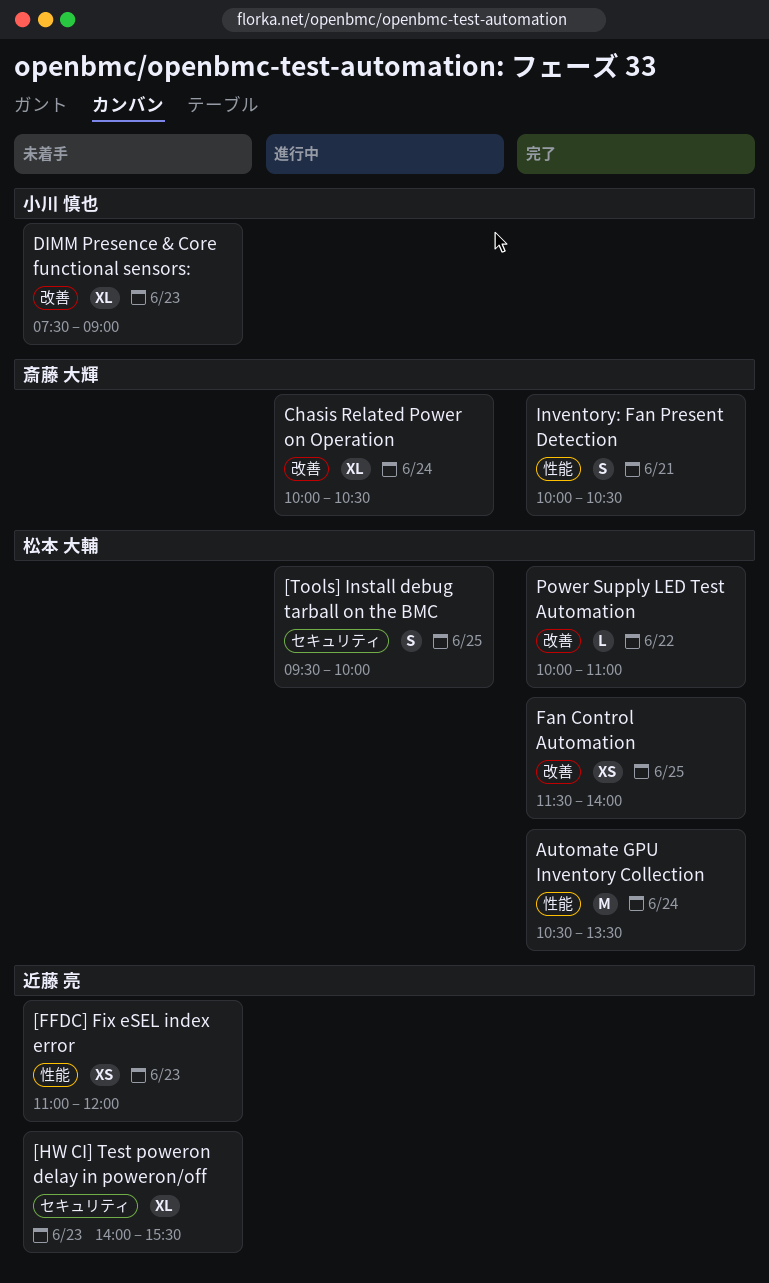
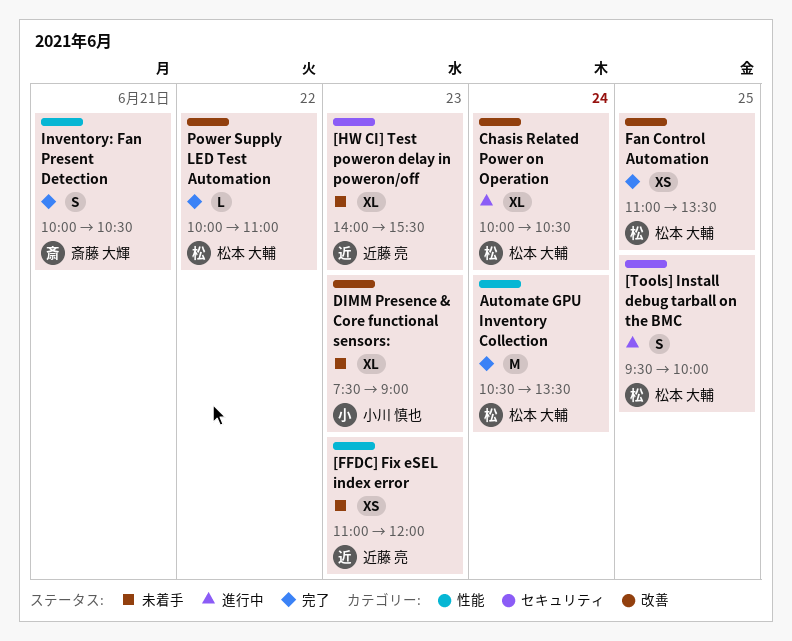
Chasis Related Power on Operation, owner: 斎藤 大輝 -> 松本 大輔
Fan Control Automation, begins: 11:30 -> 11:00
Fan Control Automation, ends: 14:00 -> 13:30

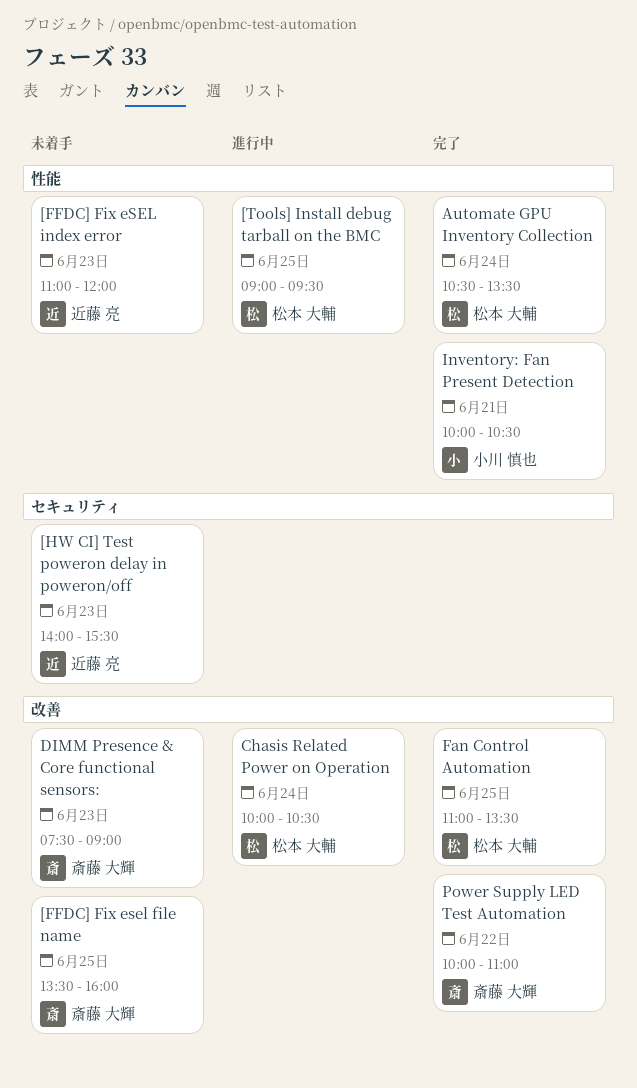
[FFDC] Fix esel file name: none -> present
[Tools] Install debug tarball on the BMC, label: セキュリティ -> 性能
[Tools] Install debug tarball on the BMC, begins: 09:30 -> 09:00
[Tools] Install debug tarball on the BMC, ends: 10:00 -> 09:30
DIMM Presence & Core functional sensors:, owner: 小川 慎也 -> 斎藤 大輝
Inventory: Fan Present Detection, owner: 斎藤 大輝 -> 小川 慎也
Power Supply LED Test Automation, owner: 松本 大輔 -> 斎藤 大輝

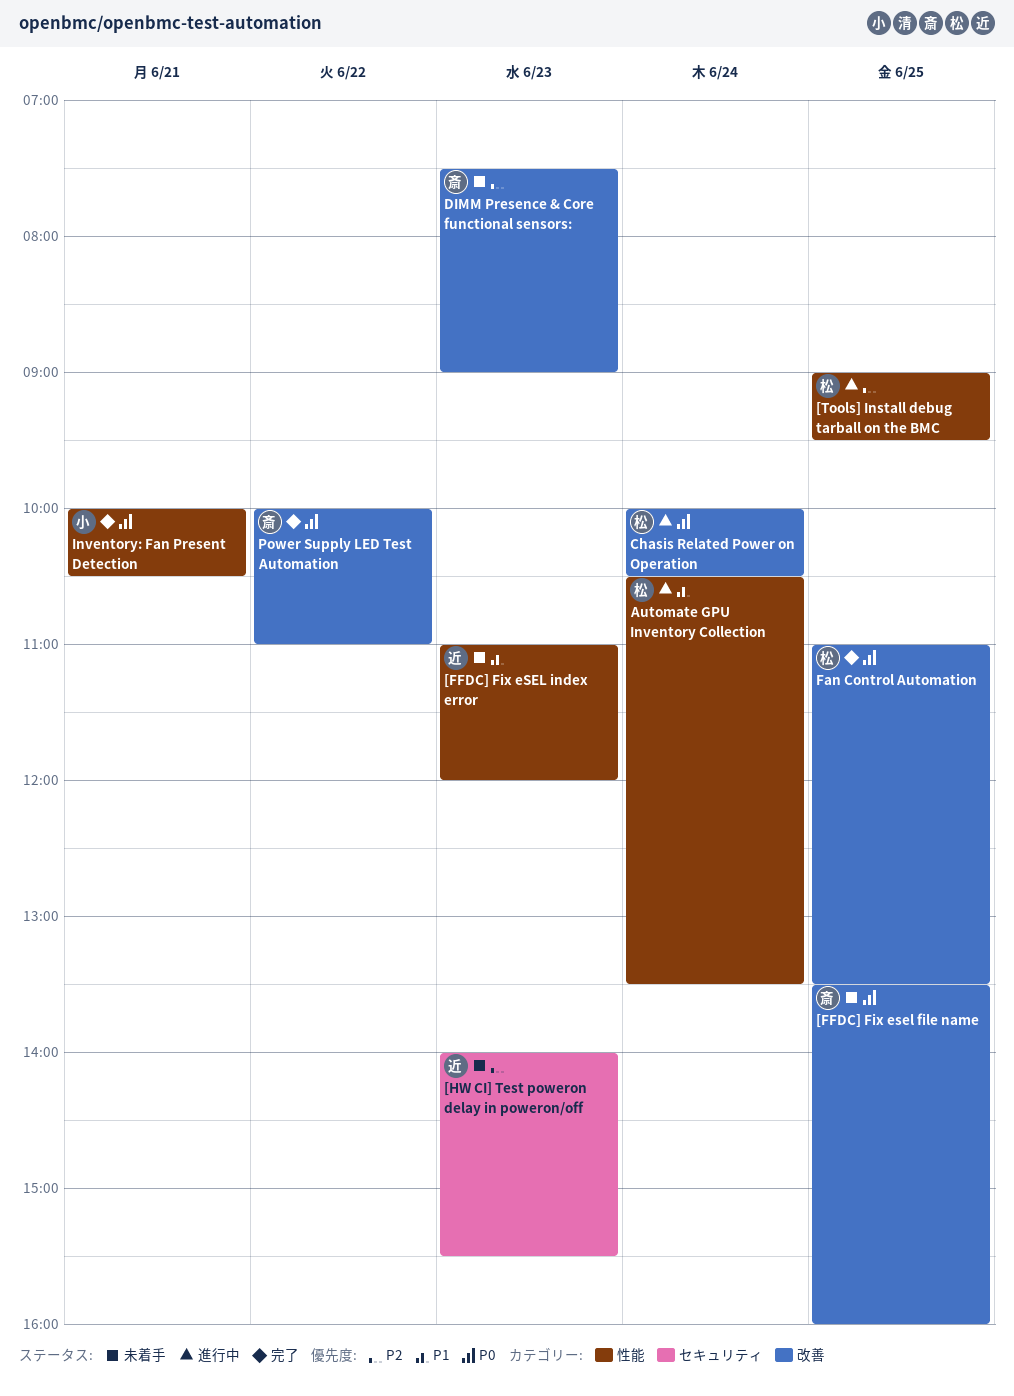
Automate GPU Inventory Collection, status: 完了 -> 進行中

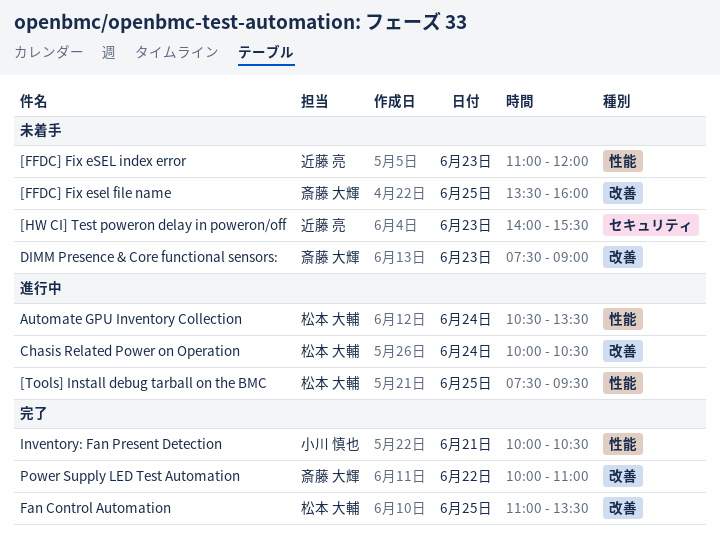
[Tools] Install debug tarball on the BMC, begins: 09:00 -> 07:30

